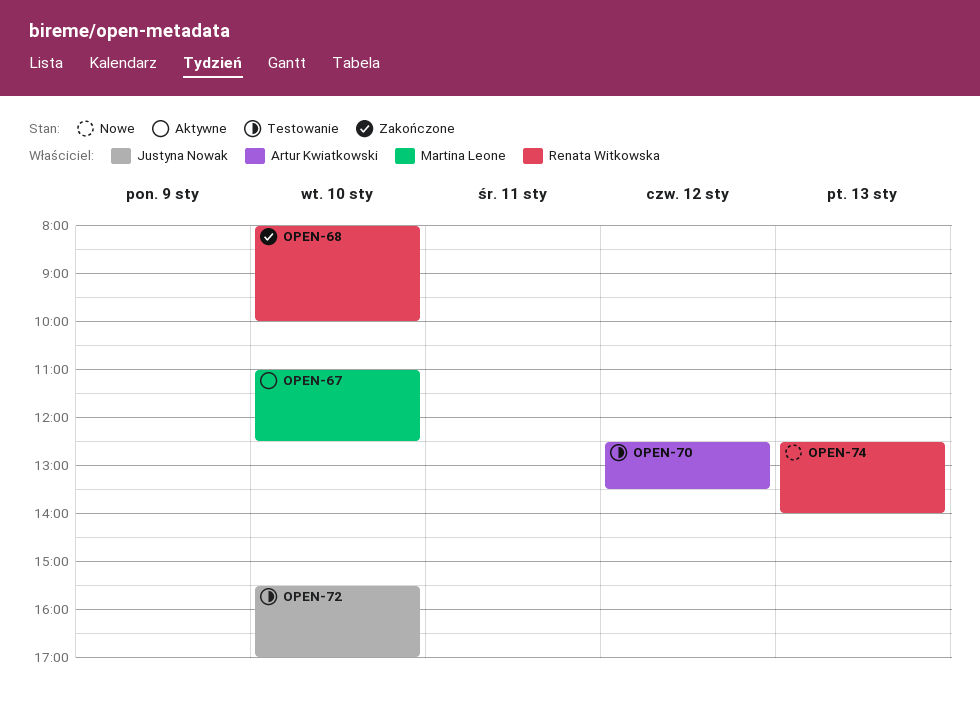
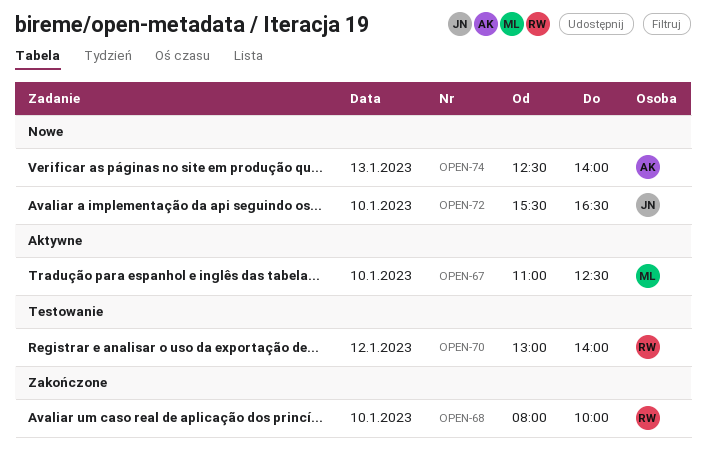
OPEN-70, owner: Artur Kwiatkowski -> Renata Witkowska
OPEN-70, begins: 12:30 -> 13:00
OPEN-70, ends: 13:30 -> 14:00
OPEN-72, status: Testowanie -> Nowe
OPEN-72, ends: 17:00 -> 16:30
OPEN-74, owner: Renata Witkowska -> Artur Kwiatkowski

